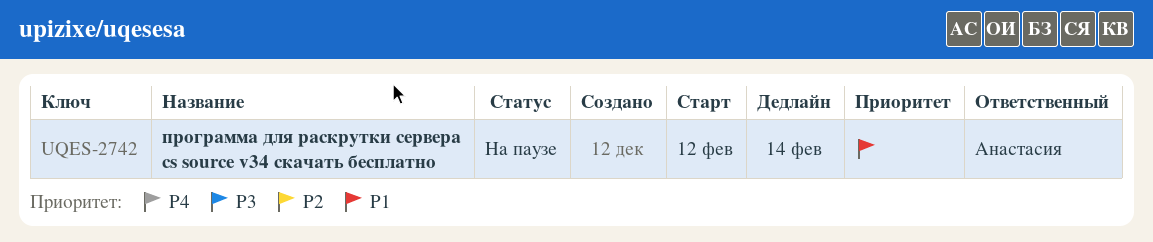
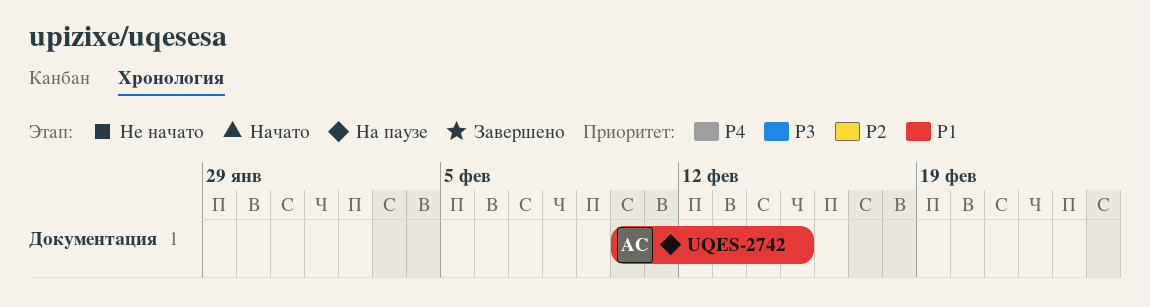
UQES-2742, start: Feb 12 -> Feb 10
UQES-2742, due: Feb 14 -> Feb 15

